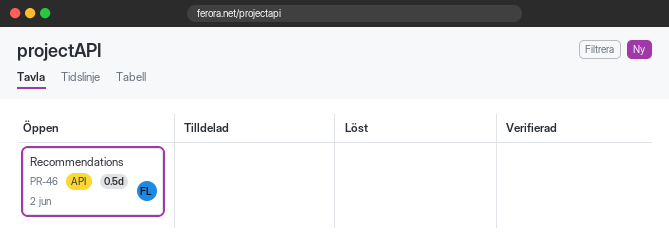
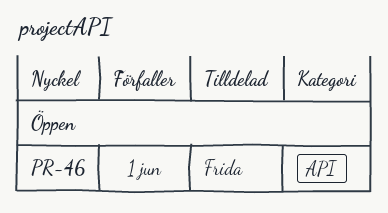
PR-46, due: Jun 2 -> Jun 1

